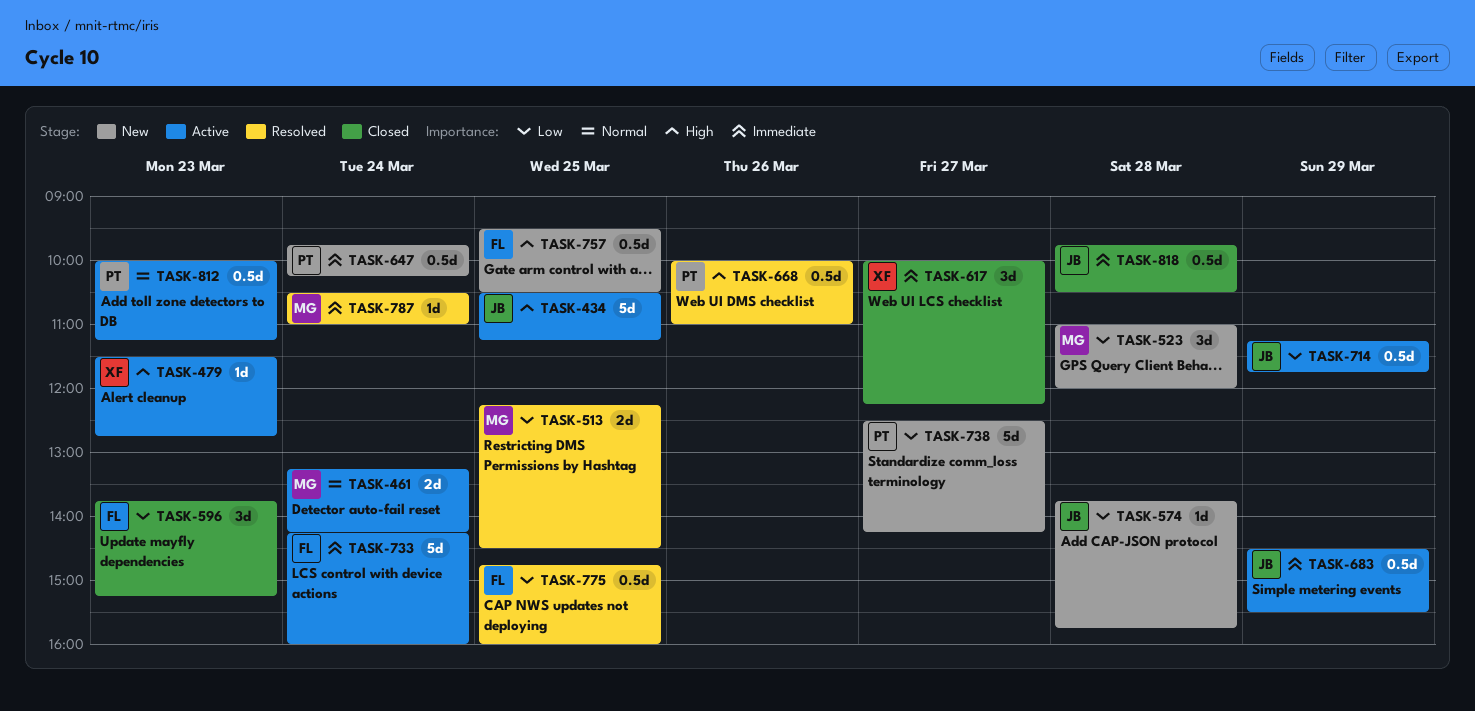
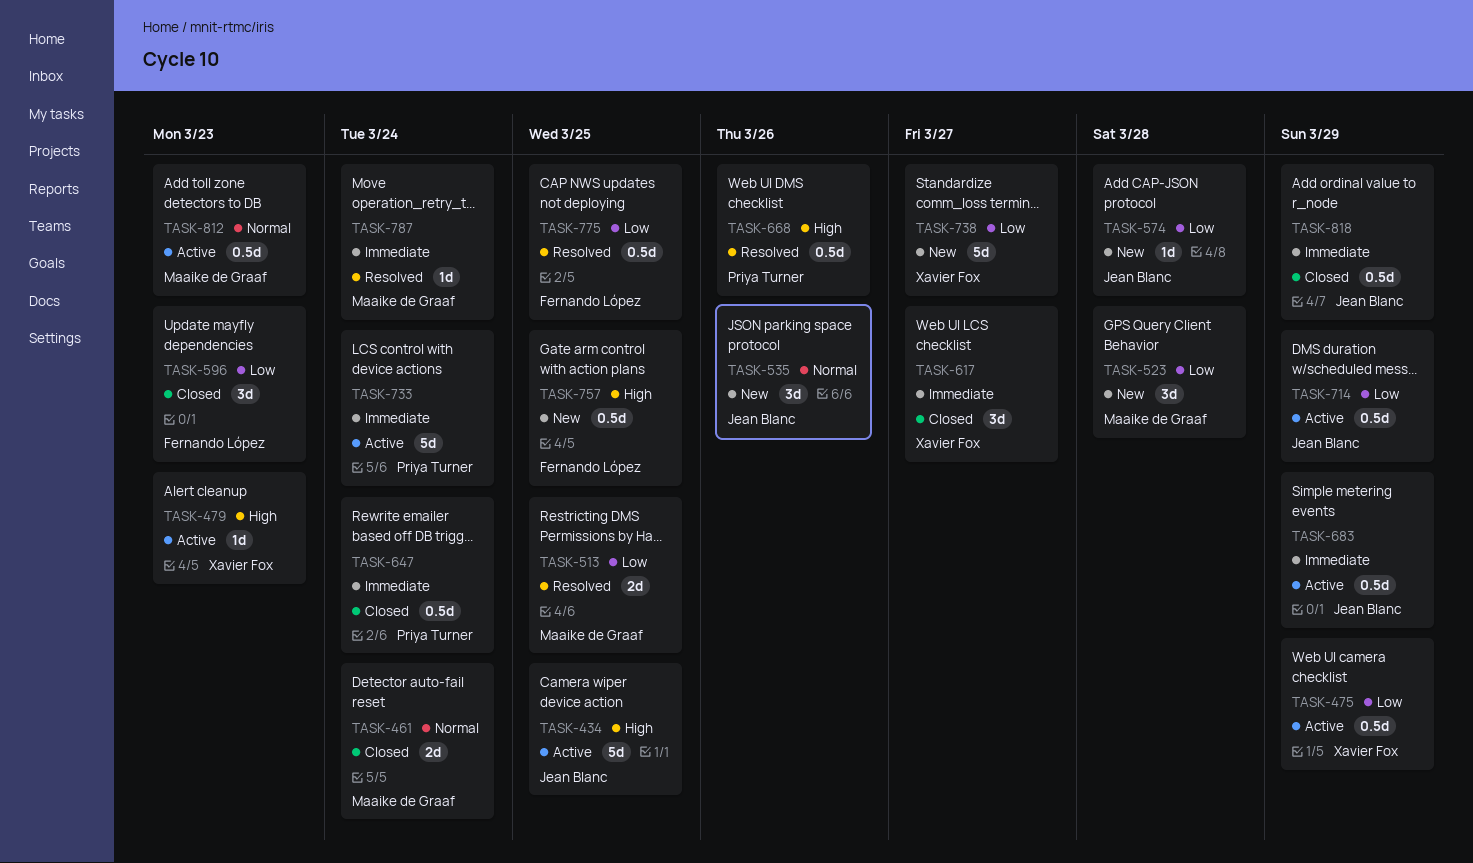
TASK-461, status: Active -> Closed
TASK-475: none -> present
TASK-535: none -> present
TASK-647, status: New -> Closed
TASK-733, owner: Fernando López -> Priya Turner
TASK-738, owner: Priya Turner -> Xavier Fox
TASK-812, owner: Priya Turner -> Maaike de Graaf
TASK-818, day: Mar 28 -> Mar 29

